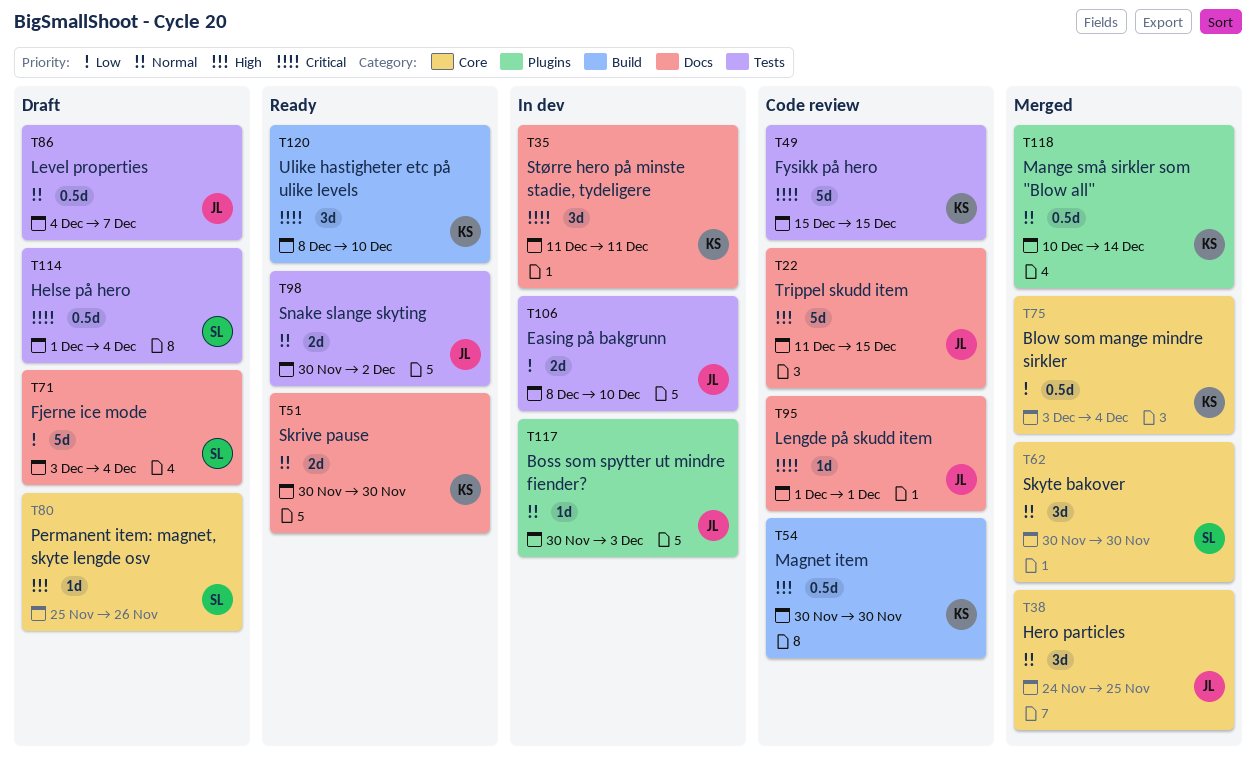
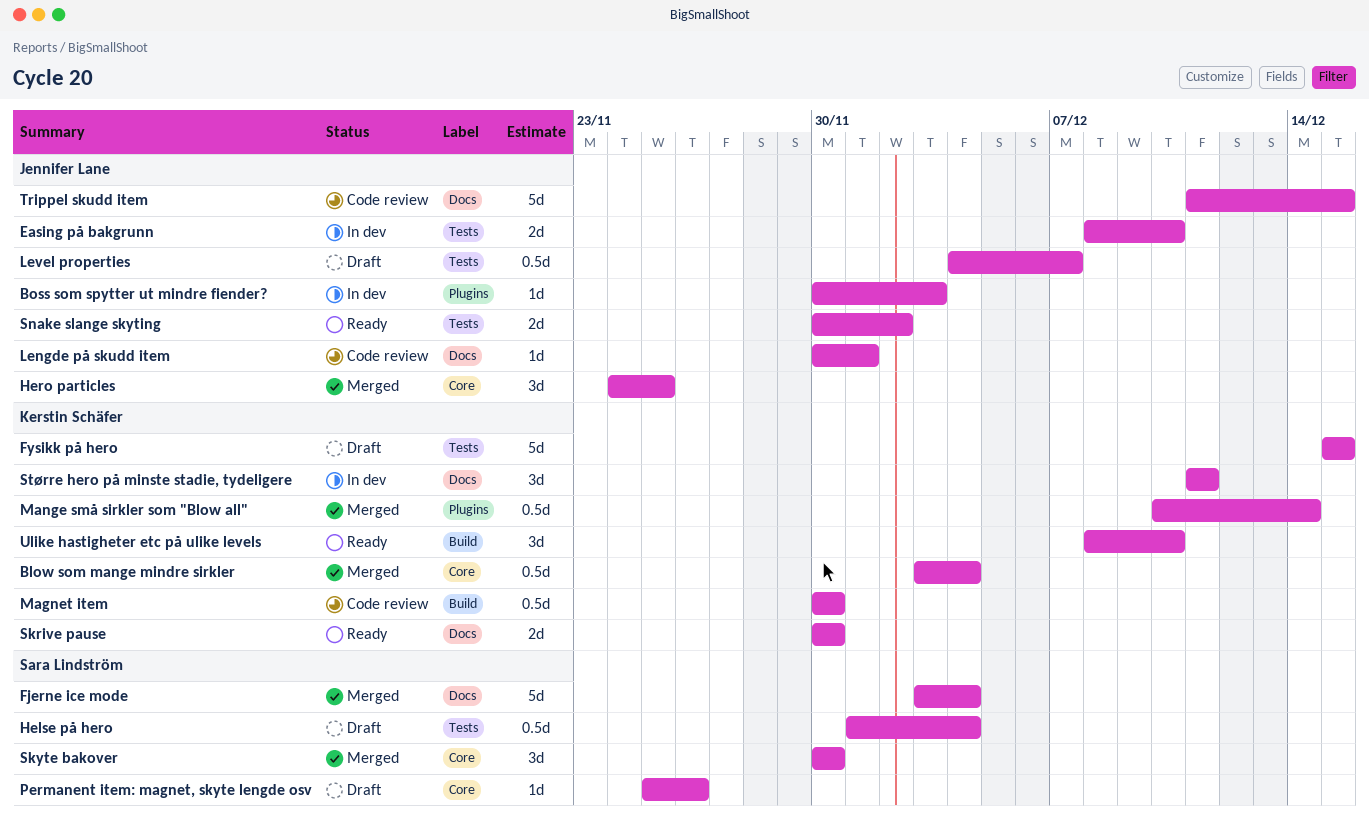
Fjerne ice mode, status: Draft -> Merged
Fysikk på hero, status: Code review -> Draft
Lengde på skudd item, start: Dec 1 -> Nov 30

